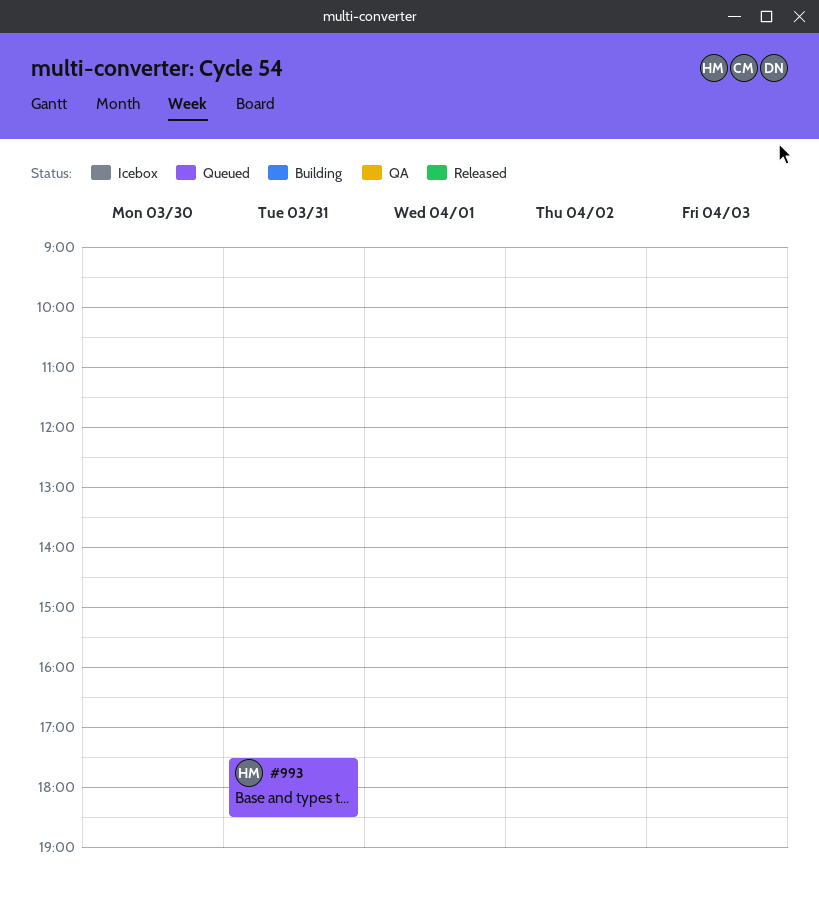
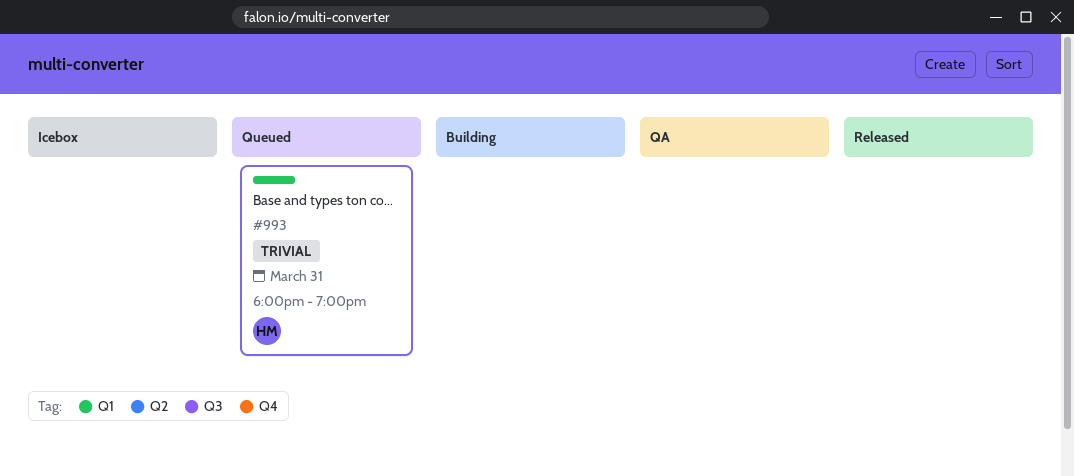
#993, begins: 17:30 -> 18:00
#993, ends: 18:30 -> 19:00

